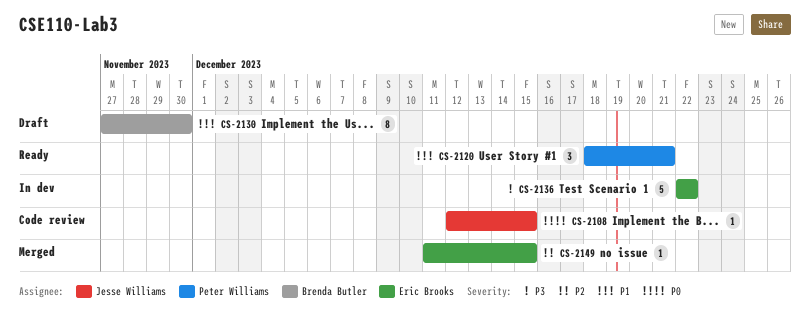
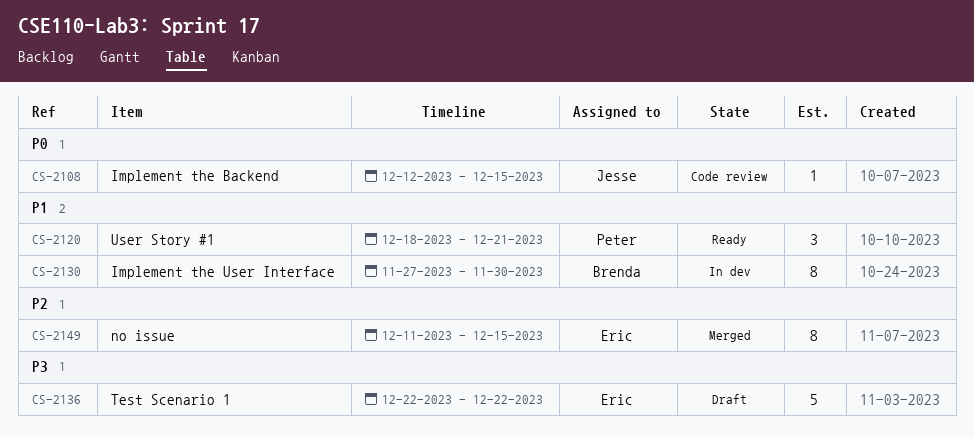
CS-2130, status: Draft -> In dev
CS-2136, status: In dev -> Draft
CS-2149, estimate: 1 -> 8

